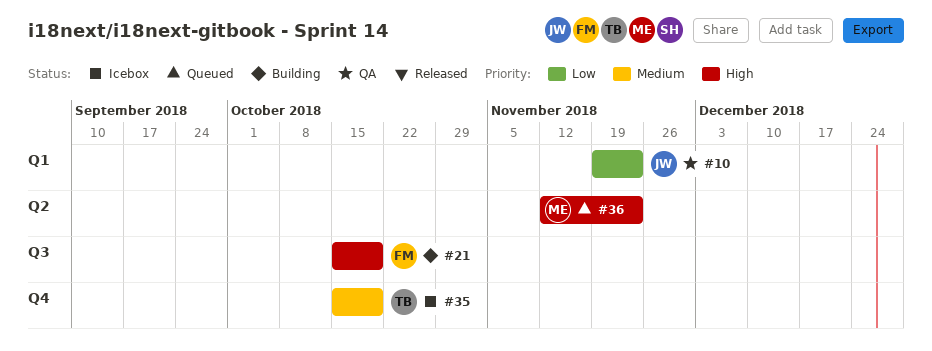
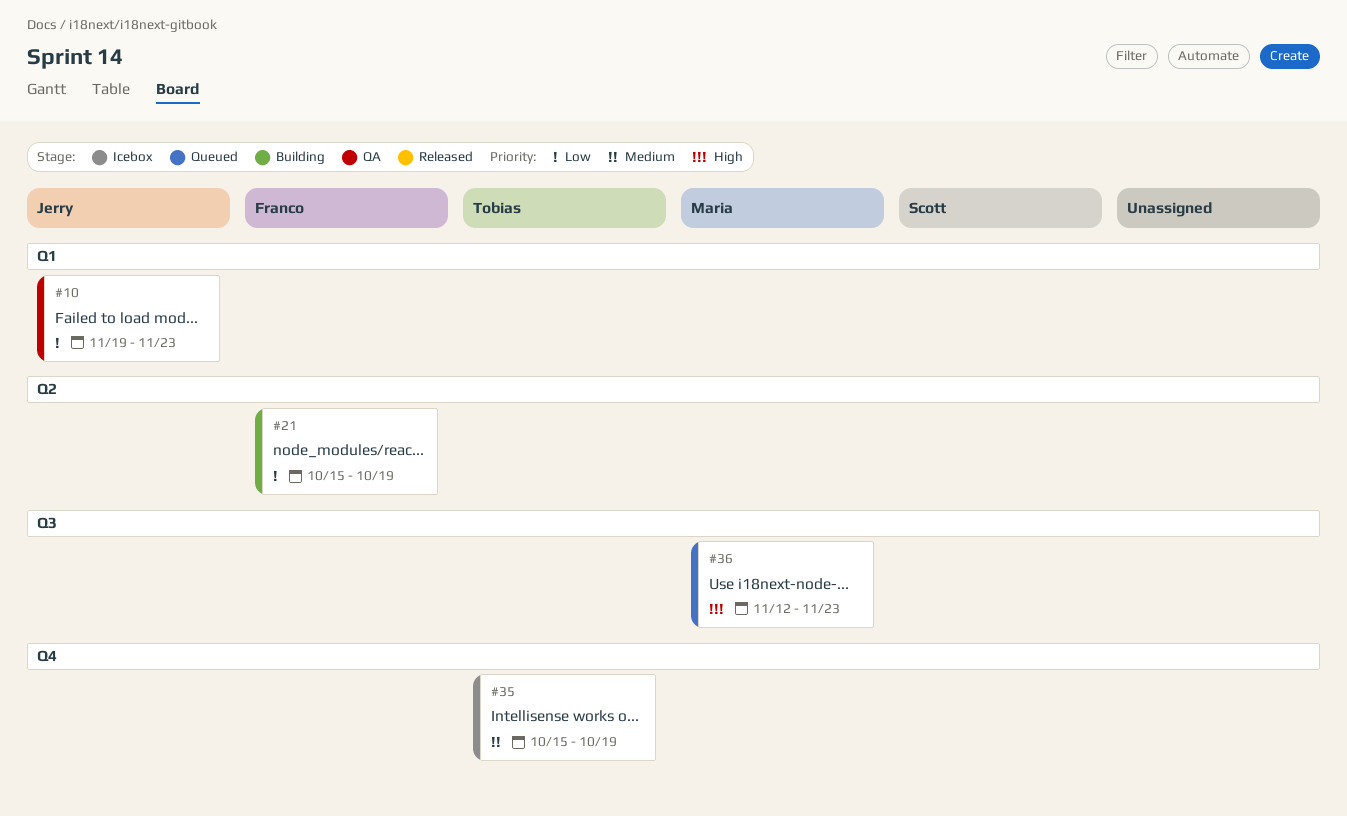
#21, priority: High -> Low
#21, label: Q3 -> Q2
#36, label: Q2 -> Q3

